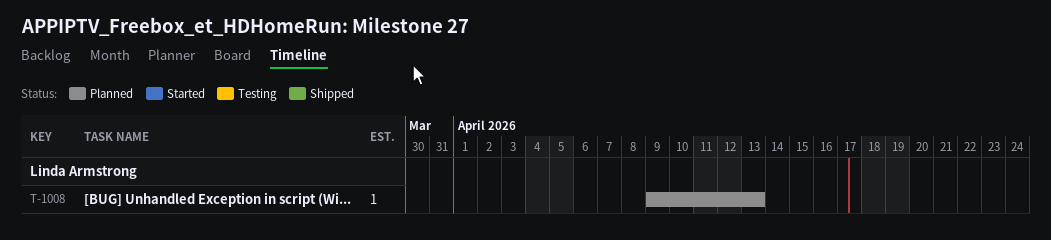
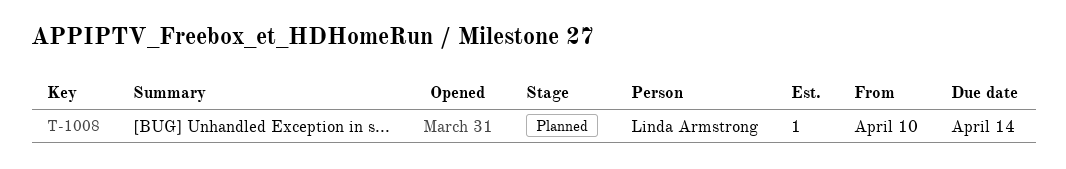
T-1008, start: Apr 9 -> Apr 10
T-1008, due: Apr 13 -> Apr 14

